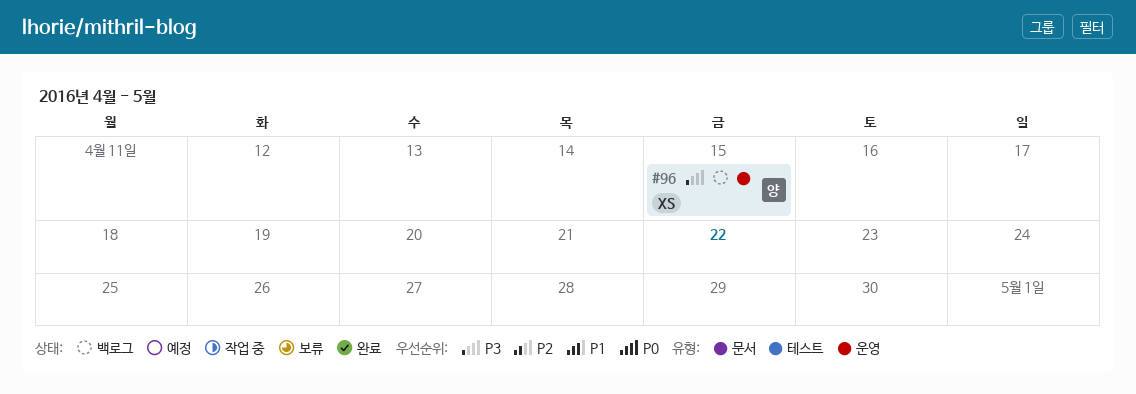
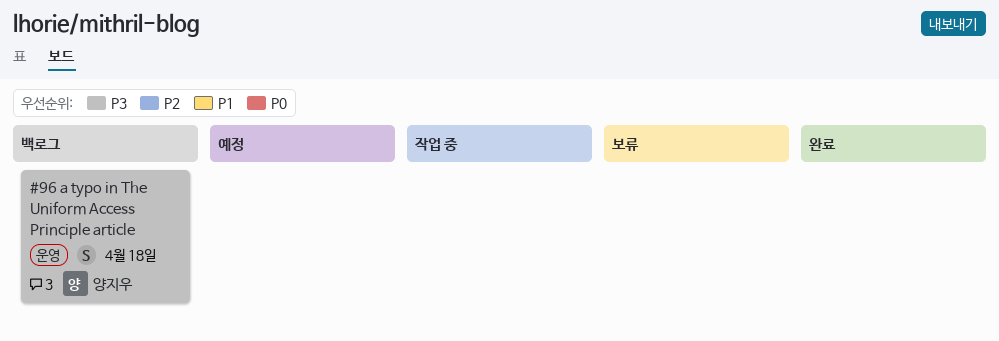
#96, estimate: XS -> S
#96, due: Apr 15 -> Apr 18

